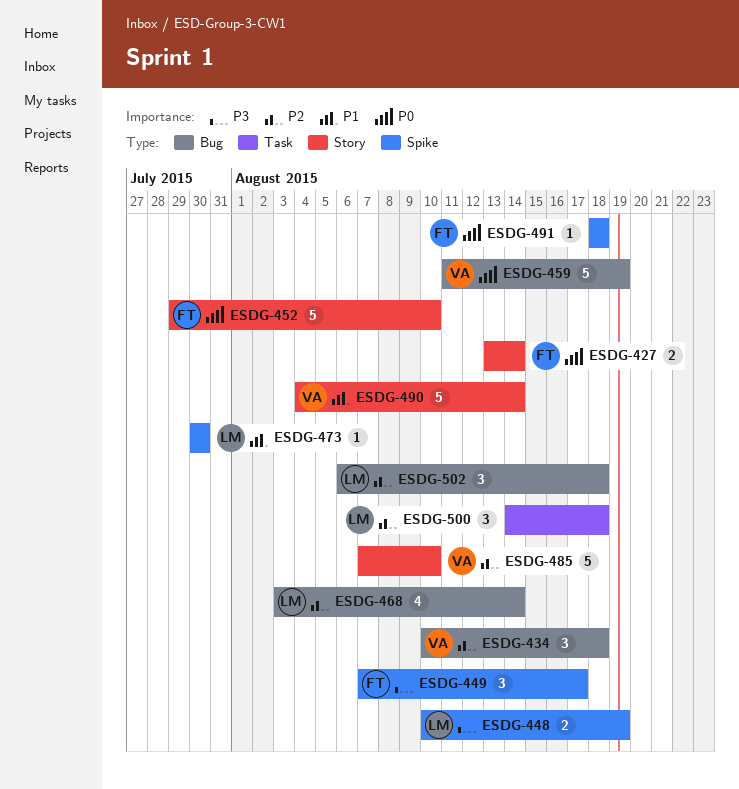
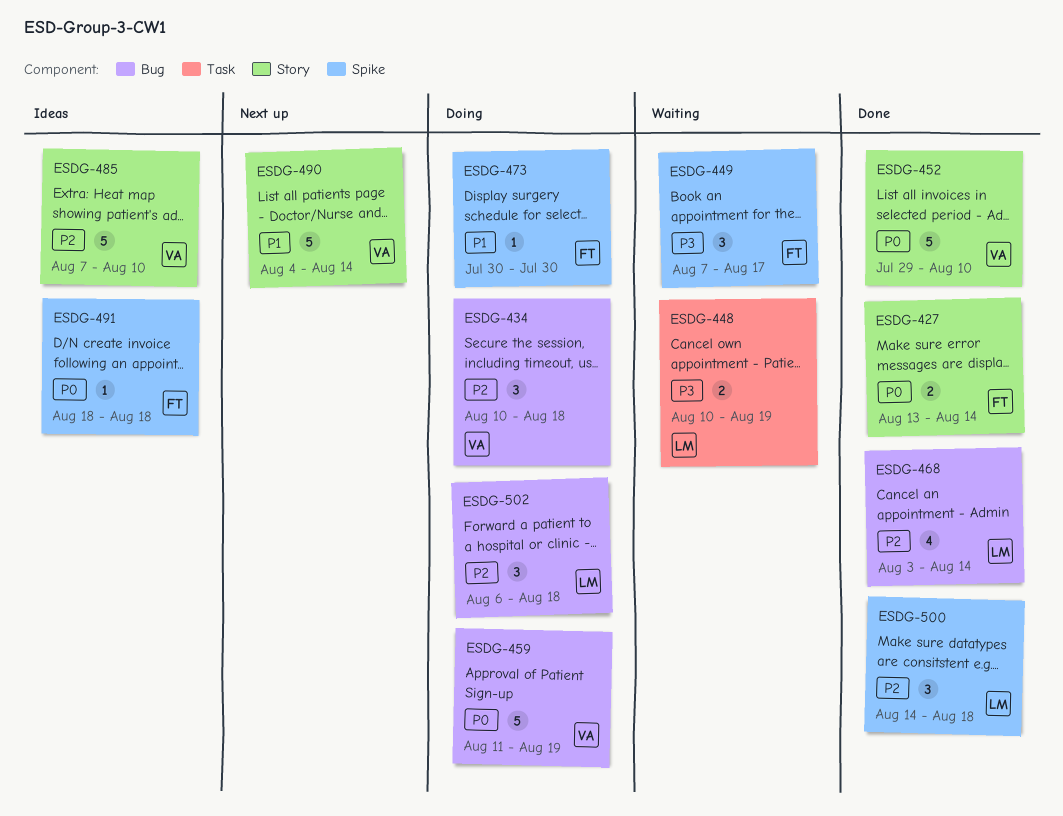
ESDG-448, label: Spike -> Task
ESDG-452, owner: FT -> VA
ESDG-473, owner: LM -> FT
ESDG-500, label: Task -> Spike

